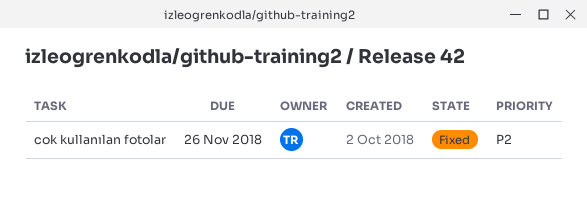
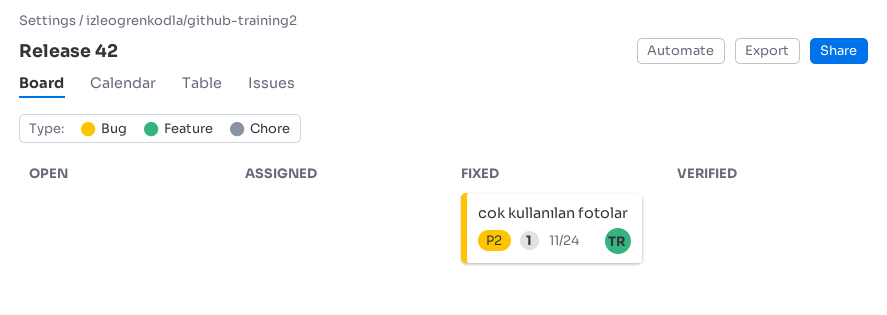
cok kullanılan fotolar, due: Nov 26 -> Nov 24

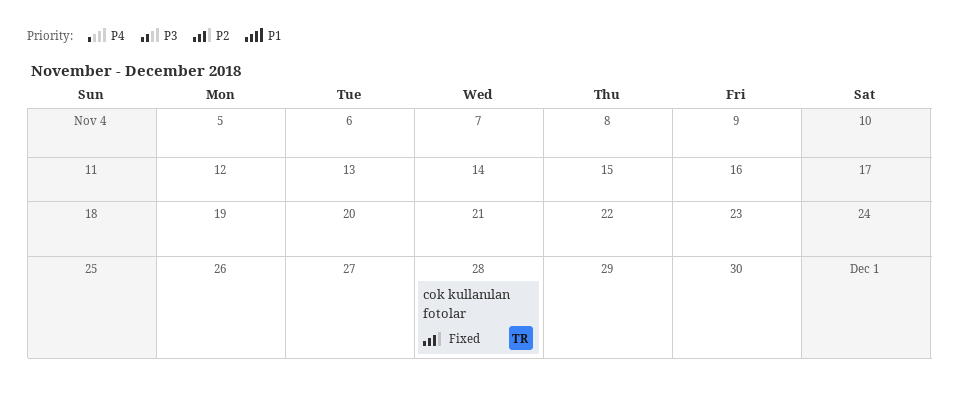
cok kullanılan fotolar, due: Nov 24 -> Nov 28

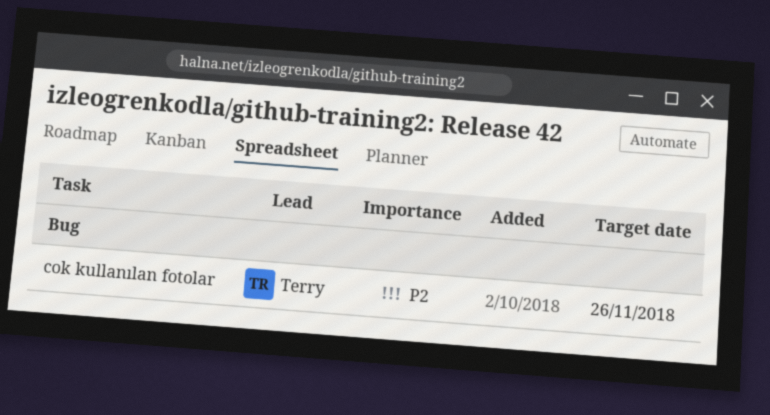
cok kullanılan fotolar, due: Nov 28 -> Nov 26

